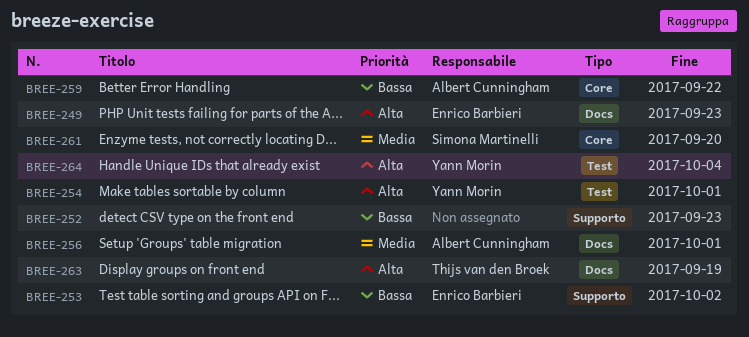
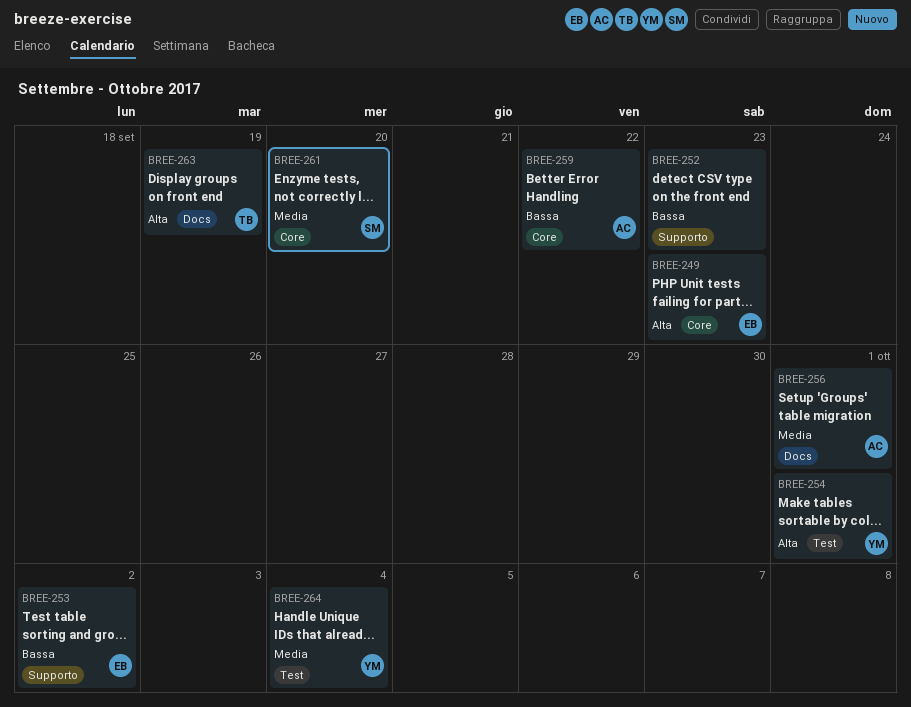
BREE-249, label: Docs -> Core
BREE-264, priority: Alta -> Media

